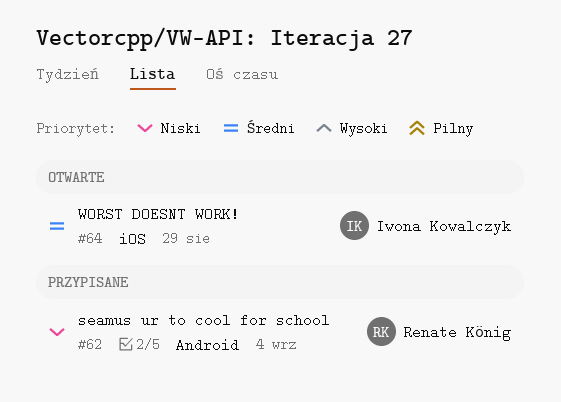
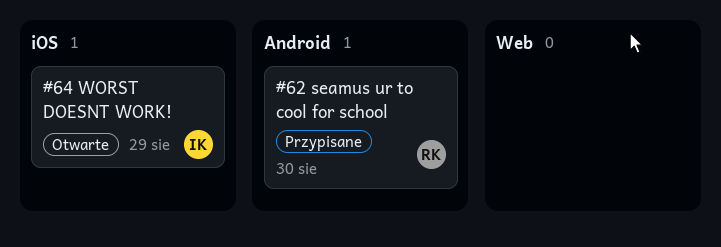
#62, due: Sep 4 -> Aug 30

